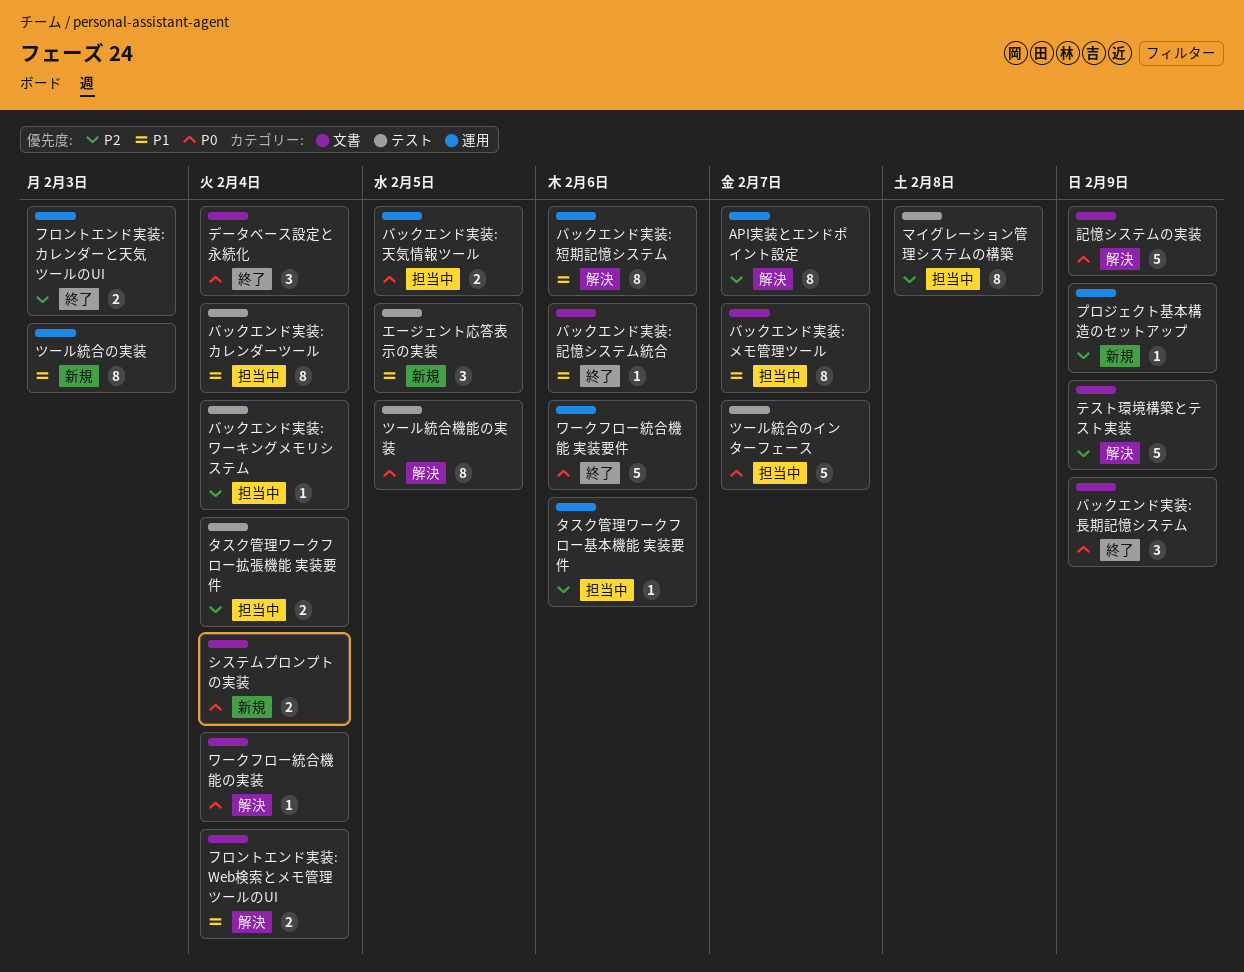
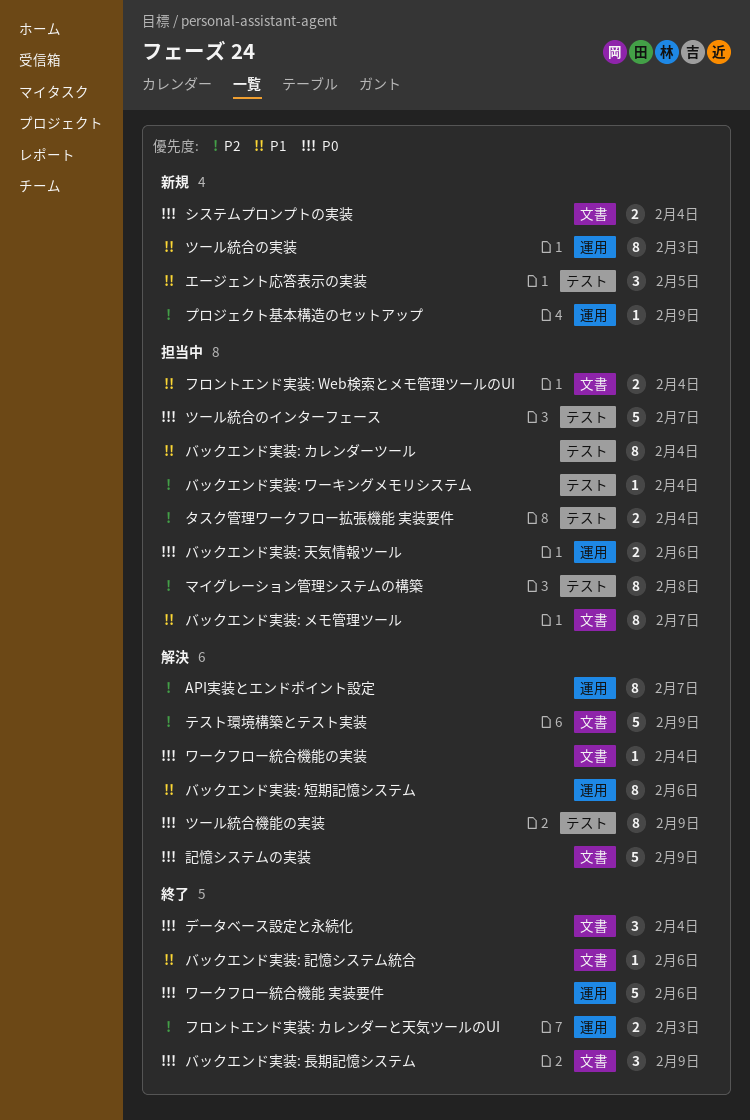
タスク管理ワークフロー基本機能 実装要件: present -> none
ツール統合機能の実装, due: Feb 5 -> Feb 9
バックエンド実装: 天気情報ツール, due: Feb 5 -> Feb 6
フロントエンド実装: Web検索とメモ管理ツールのUI, status: 解決 -> 担当中

